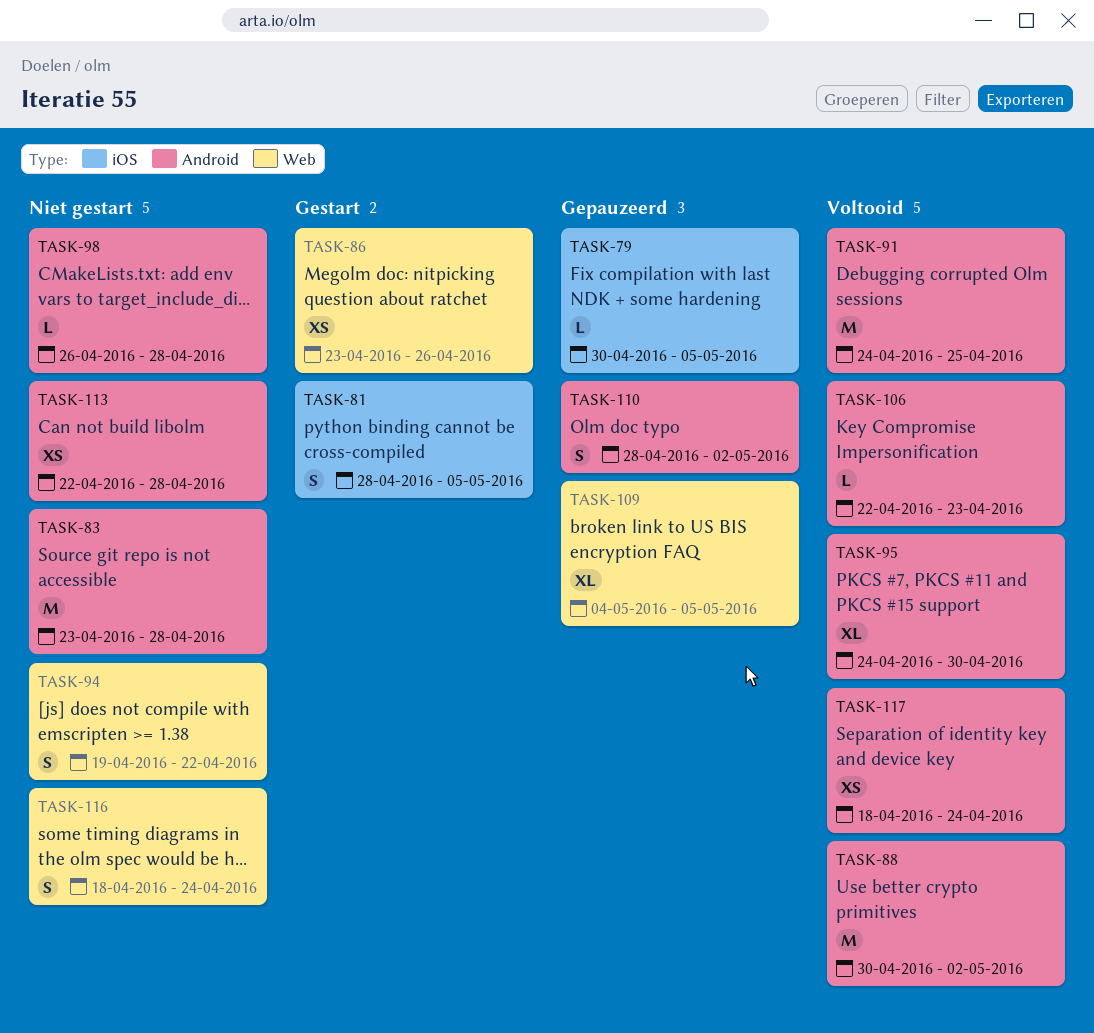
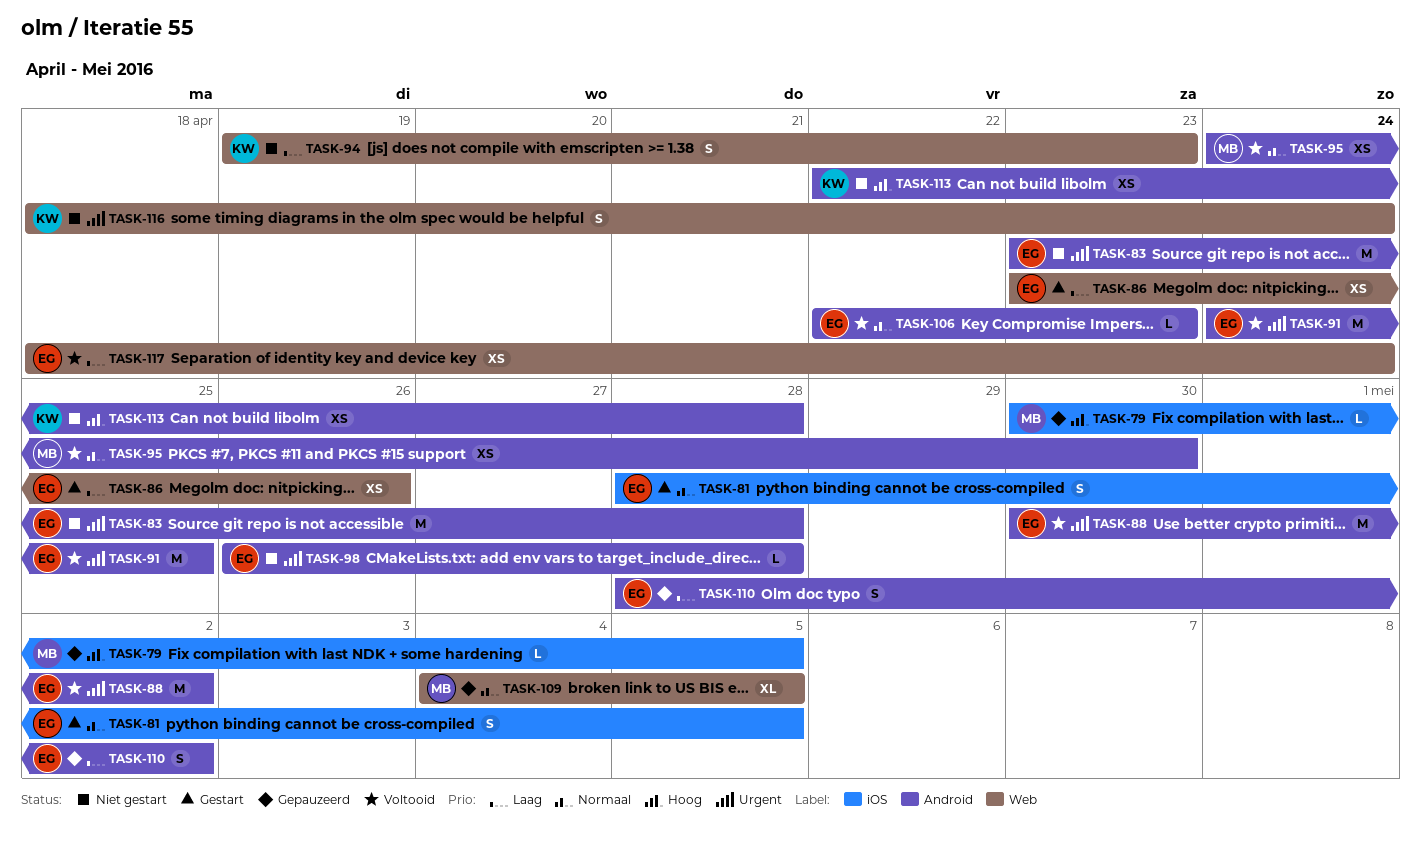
TASK-94, due: Apr 22 -> Apr 23
TASK-95, estimate: XL -> XS
TASK-117, label: Android -> Web

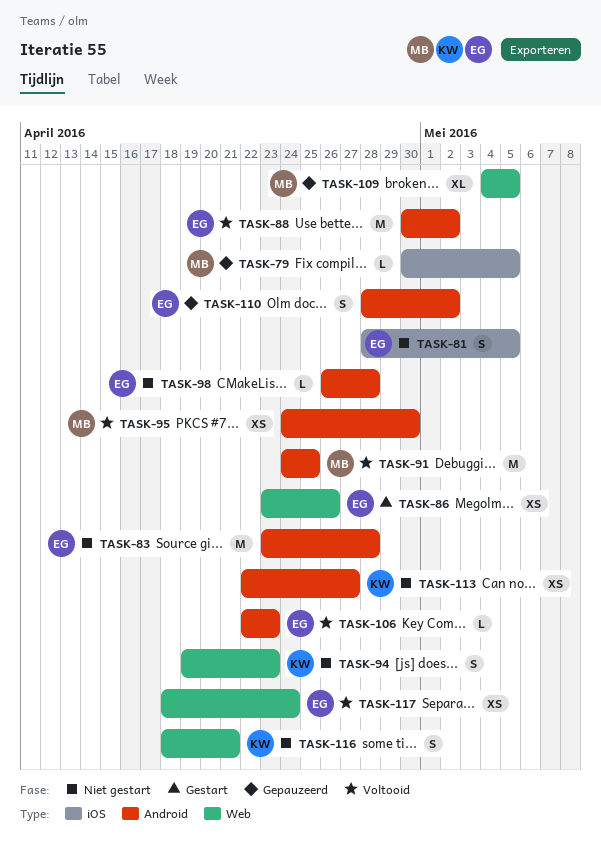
TASK-81, status: Gestart -> Niet gestart
TASK-91, owner: EG -> MB
TASK-113, due: Apr 28 -> Apr 27
TASK-116, due: Apr 24 -> Apr 21

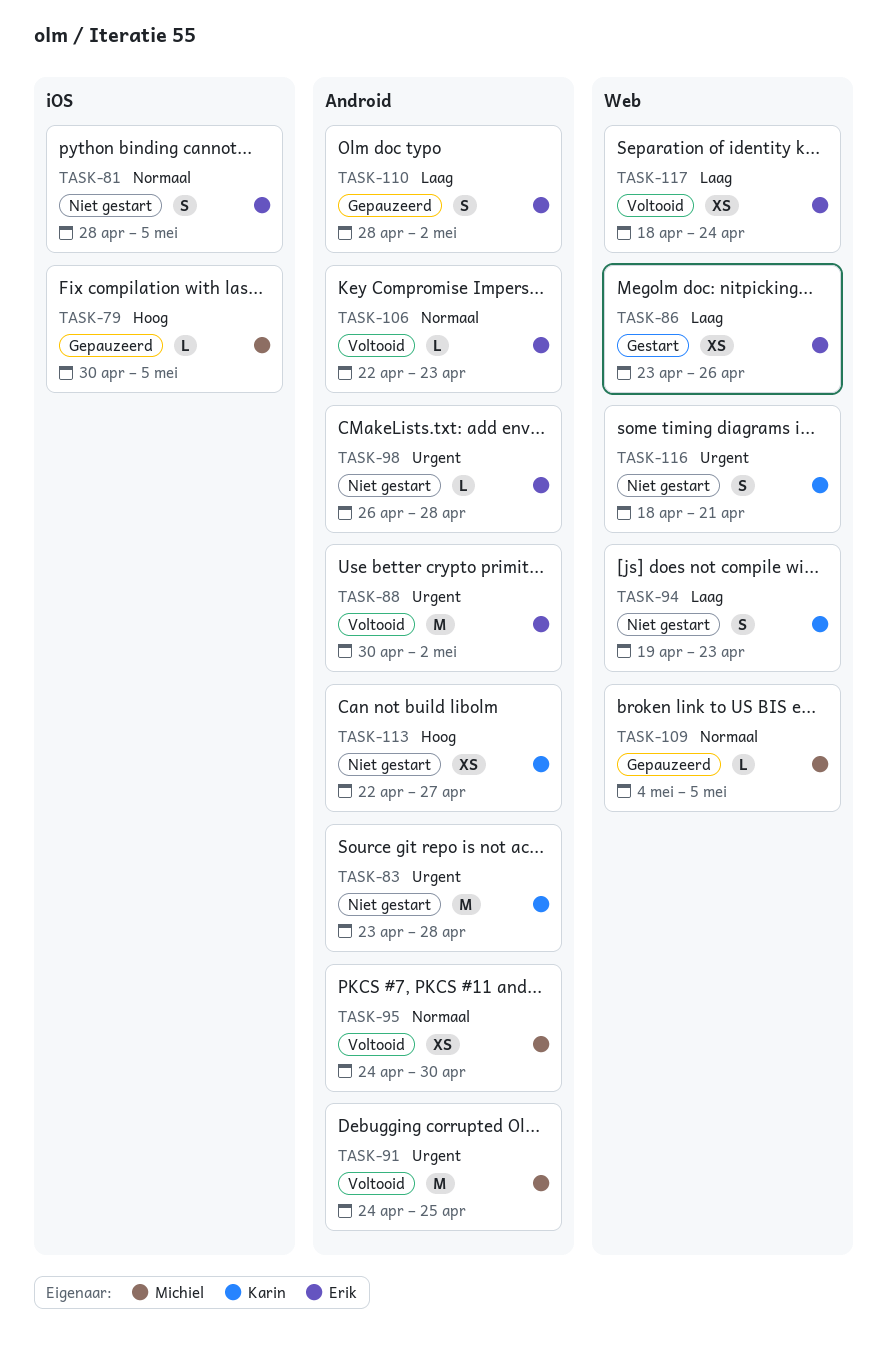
TASK-83, owner: Erik -> Karin
TASK-109, estimate: XL -> L

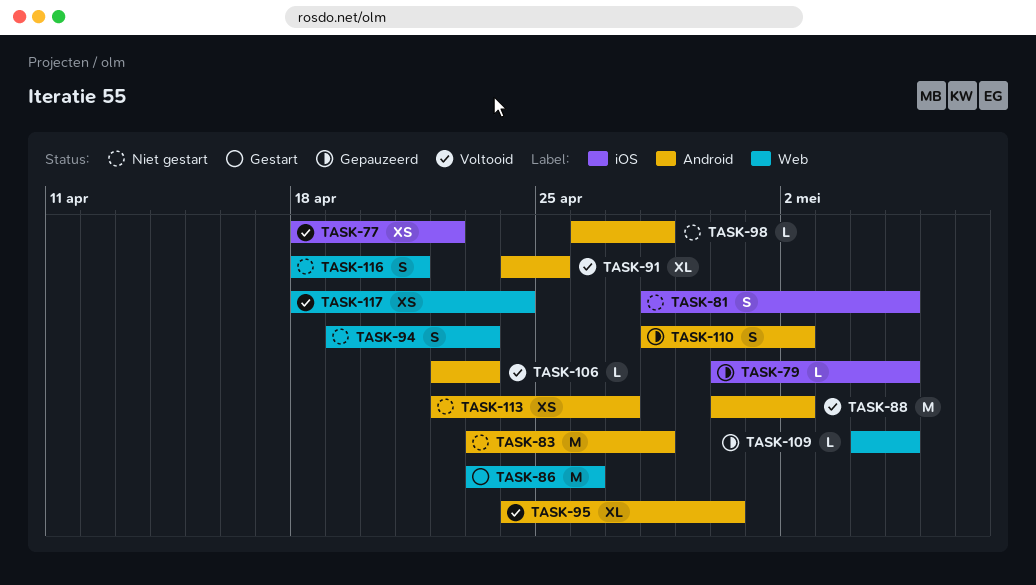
TASK-77: none -> present
TASK-86, estimate: XS -> M
TASK-91, estimate: M -> XL
TASK-95, estimate: XS -> XL

